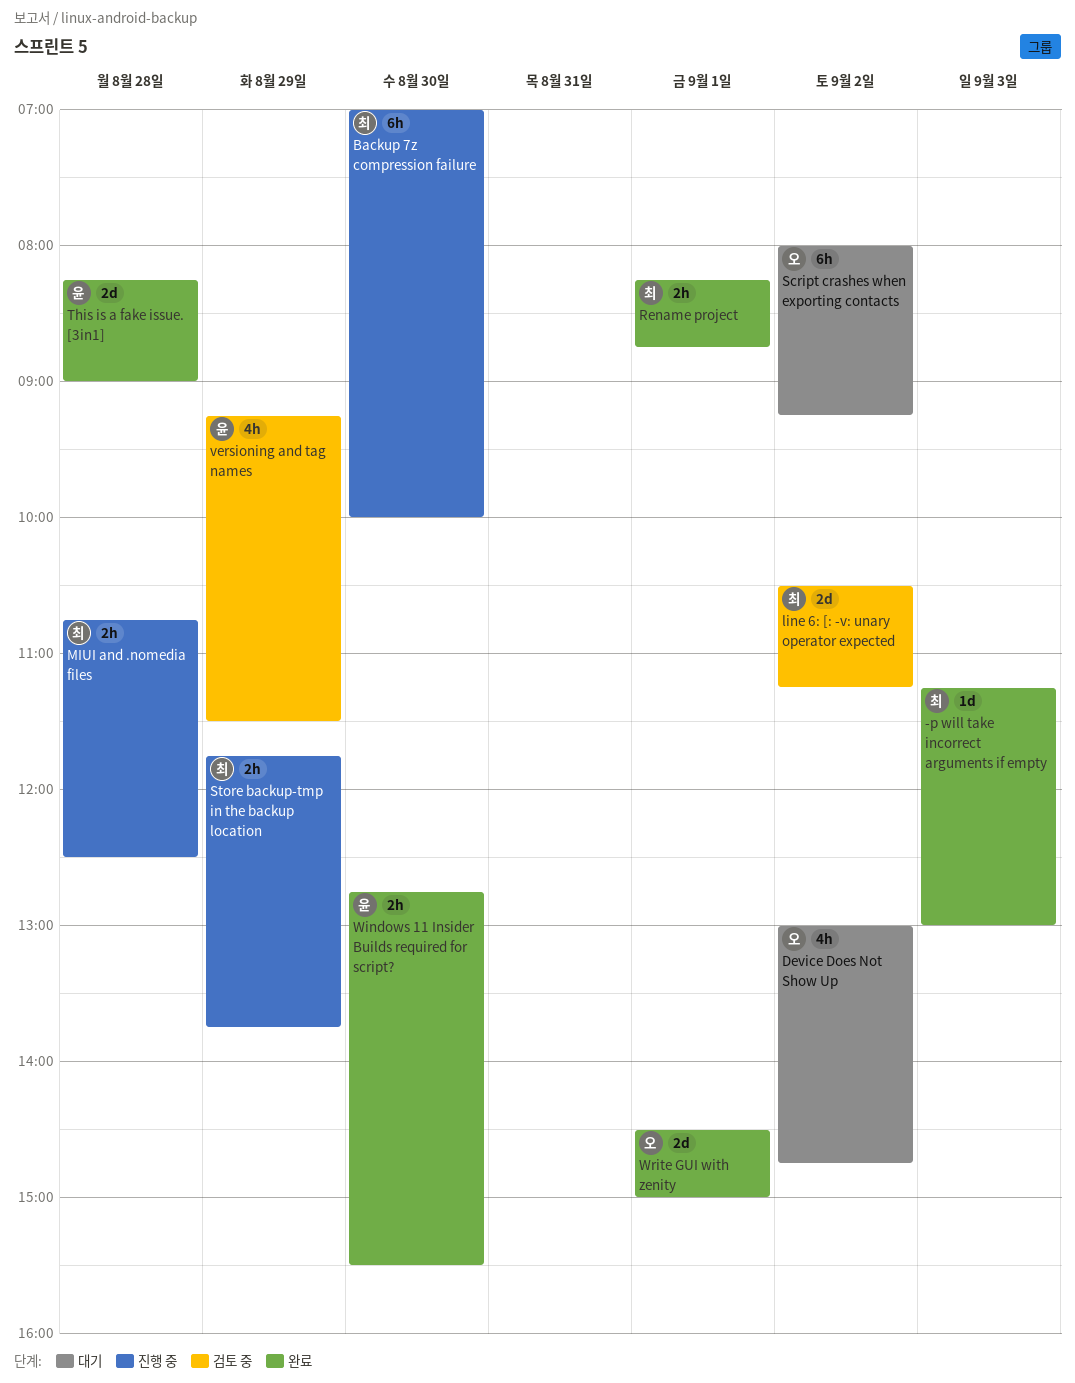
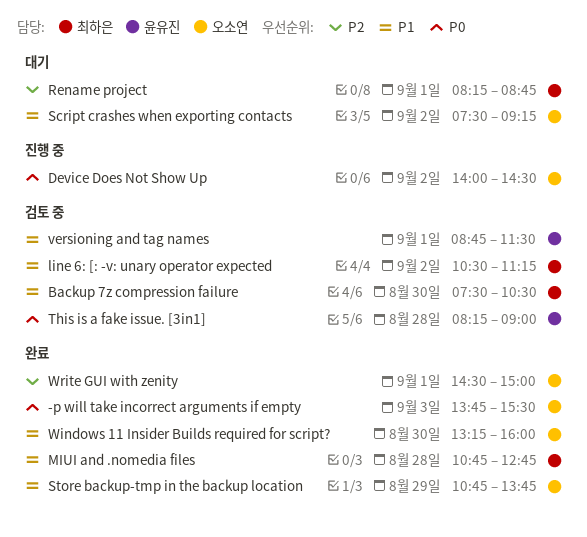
-p will take incorrect arguments if empty, owner: 최하은 -> 오소연
-p will take incorrect arguments if empty, begins: 11:15 -> 13:45
-p will take incorrect arguments if empty, ends: 13:00 -> 15:30
Backup 7z compression failure, status: 진행 중 -> 검토 중
Backup 7z compression failure, begins: 07:00 -> 07:30
Backup 7z compression failure, ends: 10:00 -> 10:30
Device Does Not Show Up, status: 대기 -> 진행 중
Device Does Not Show Up, begins: 13:00 -> 14:00
Device Does Not Show Up, ends: 14:45 -> 14:30
MIUI and .nomedia files, status: 진행 중 -> 완료
MIUI and .nomedia files, ends: 12:30 -> 12:45
Rename project, status: 완료 -> 대기
Script crashes when exporting contacts, begins: 08:00 -> 07:30
Store backup-tmp in the backup location, status: 진행 중 -> 완료
Store backup-tmp in the backup location, owner: 최하은 -> 오소연
Store backup-tmp in the backup location, begins: 11:45 -> 10:45
This is a fake issue. [3in1], status: 완료 -> 검토 중
versioning and tag names, day: Aug 29 -> Sep 1
versioning and tag names, begins: 09:15 -> 08:45
Windows 11 Insider Builds required for script?, owner: 윤유진 -> 오소연
Windows 11 Insider Builds required for script?, begins: 12:45 -> 13:15
Windows 11 Insider Builds required for script?, ends: 15:30 -> 16:00

